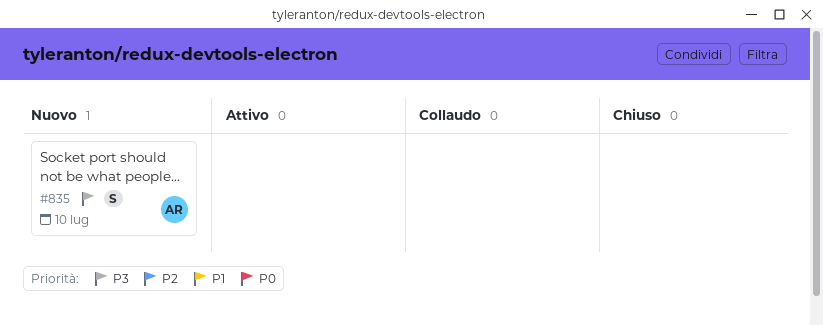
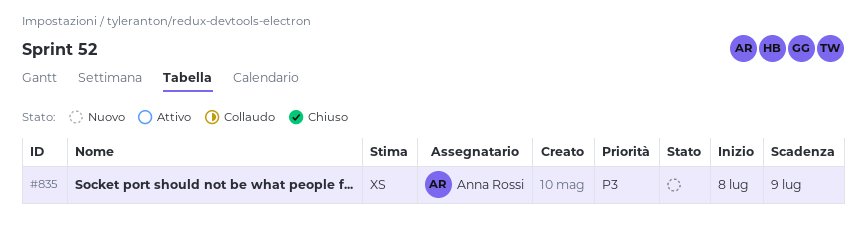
#835, estimate: S -> XS
#835, due: Jul 10 -> Jul 9

